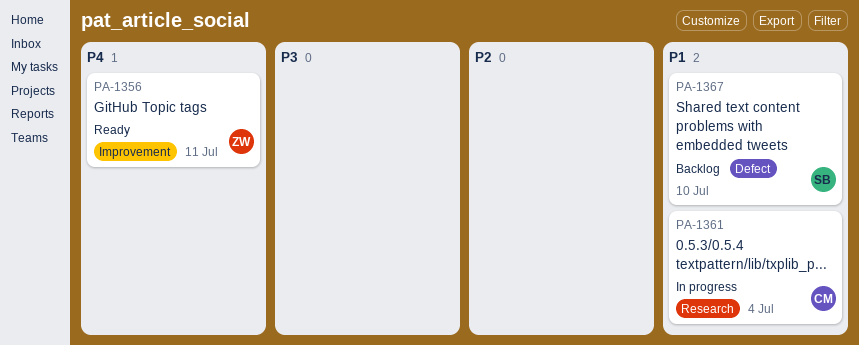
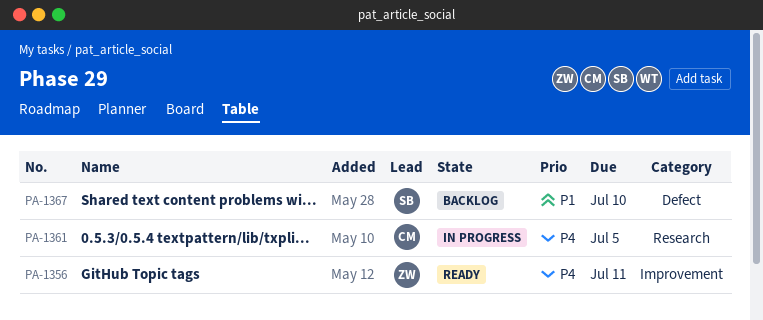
PA-1361, priority: P1 -> P4
PA-1361, due: Jul 4 -> Jul 5

